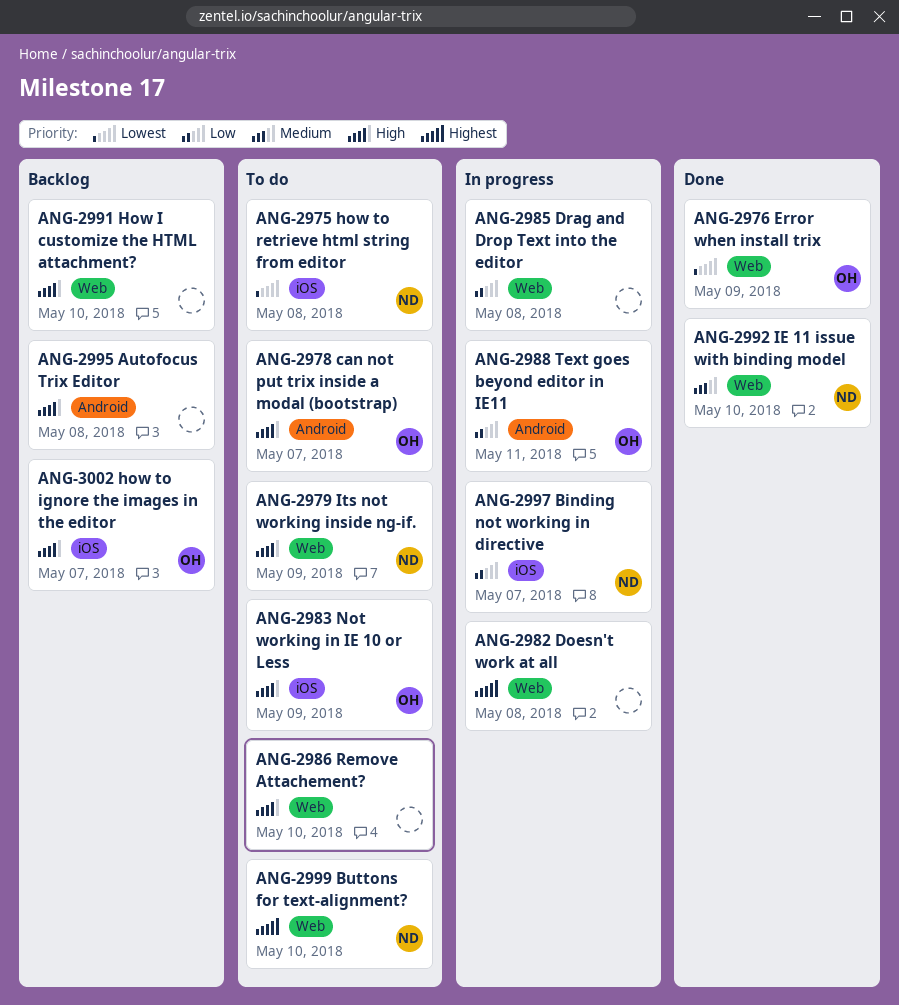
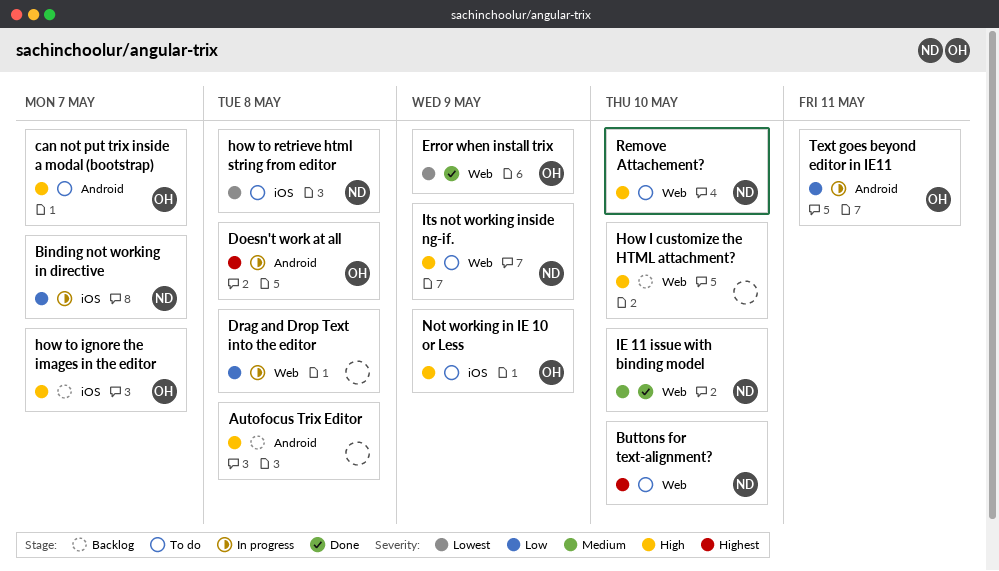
Doesn't work at all, owner: none -> OH
Doesn't work at all, label: Web -> Android
Remove Attachement?, owner: none -> ND

